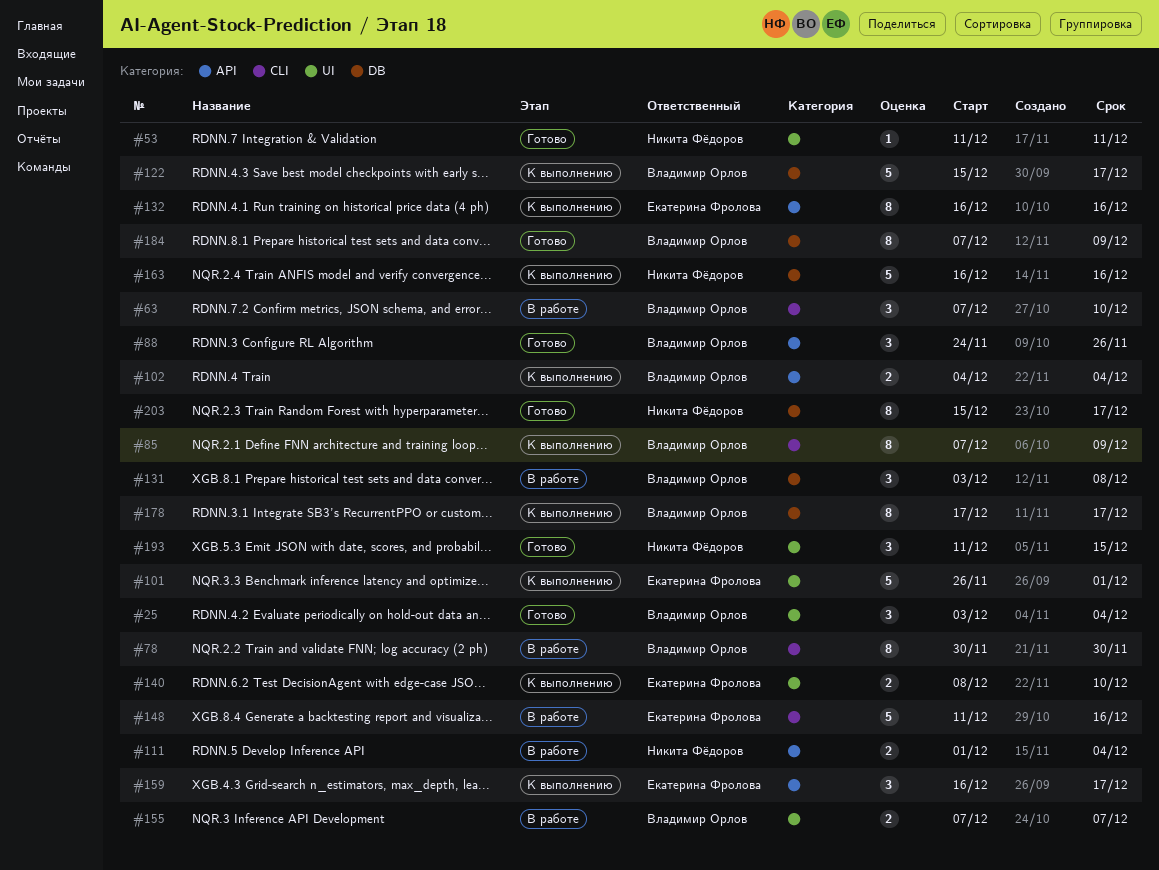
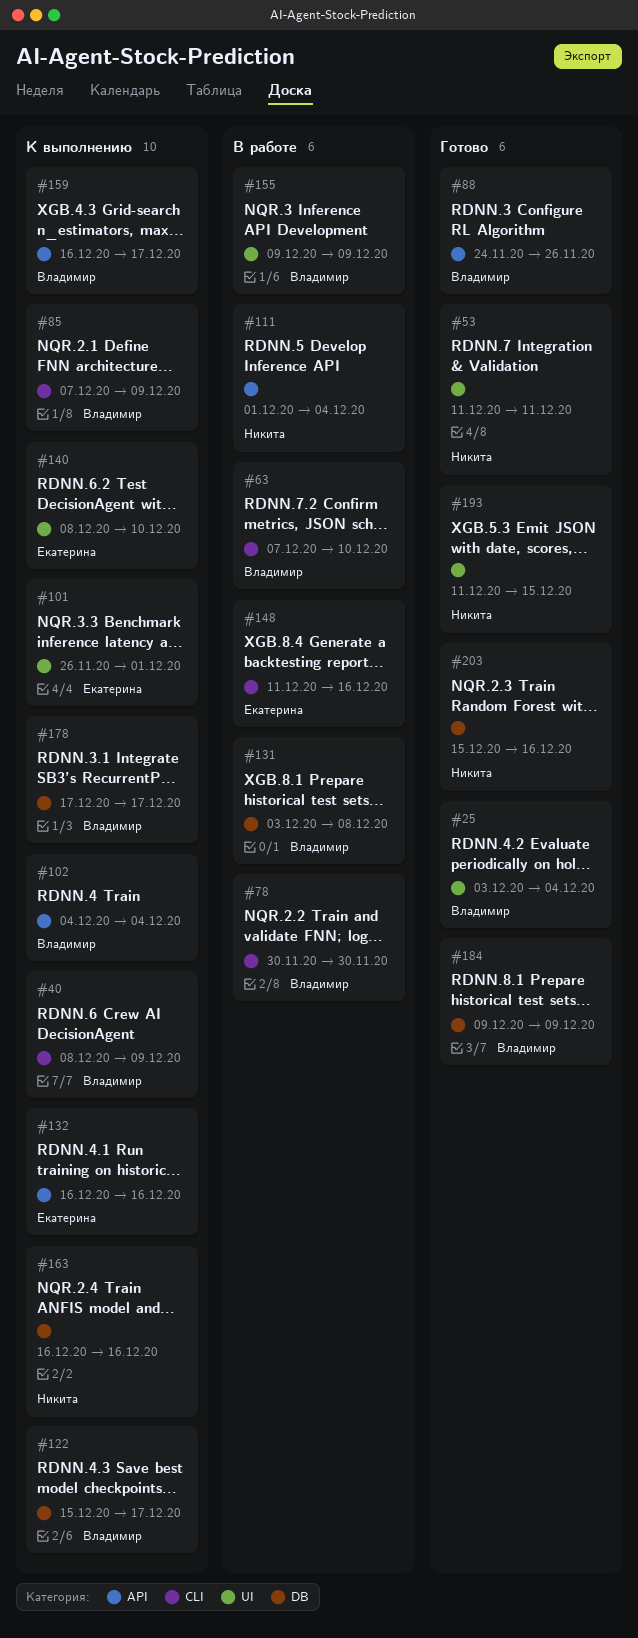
#40: none -> present
#155, start: Dec 7 -> Dec 9
#155, due: Dec 7 -> Dec 9
#159, owner: Екатерина Фролова -> Владимир Орлов
#184, start: Dec 7 -> Dec 9
#203, due: Dec 17 -> Dec 16

